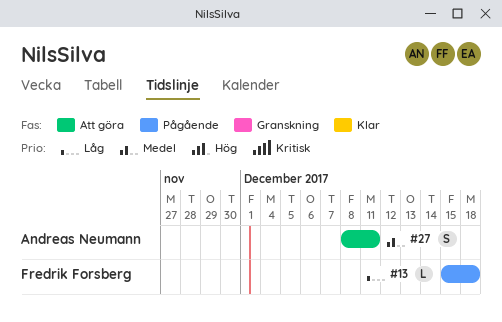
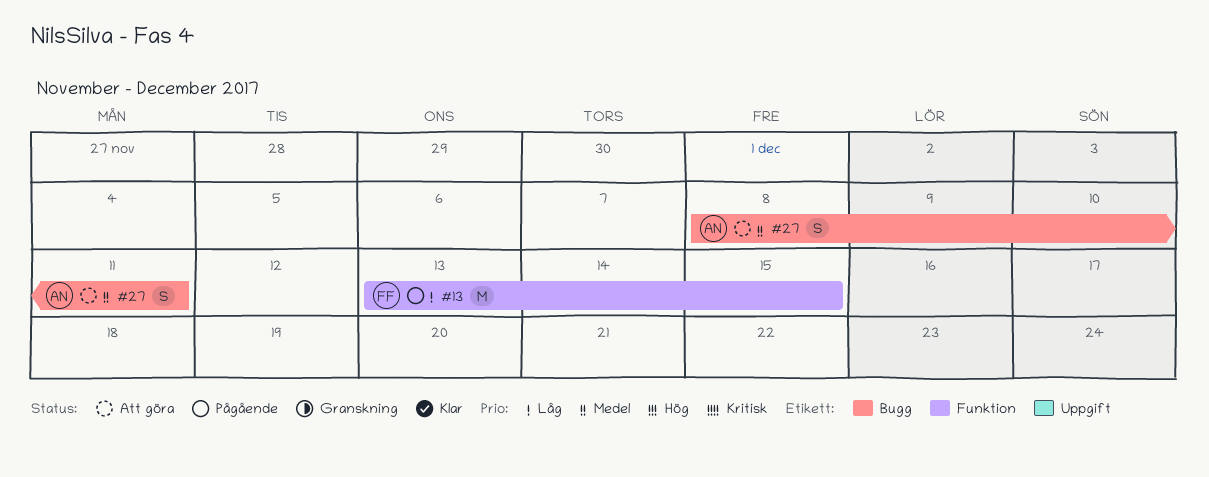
#13, estimate: L -> M
#13, start: Dec 15 -> Dec 13
#13, due: Dec 18 -> Dec 15

